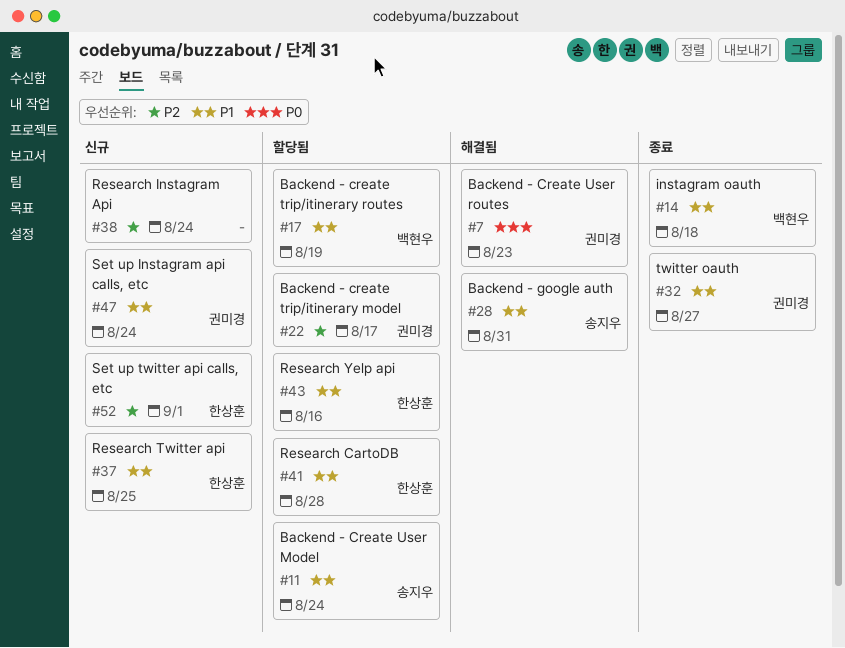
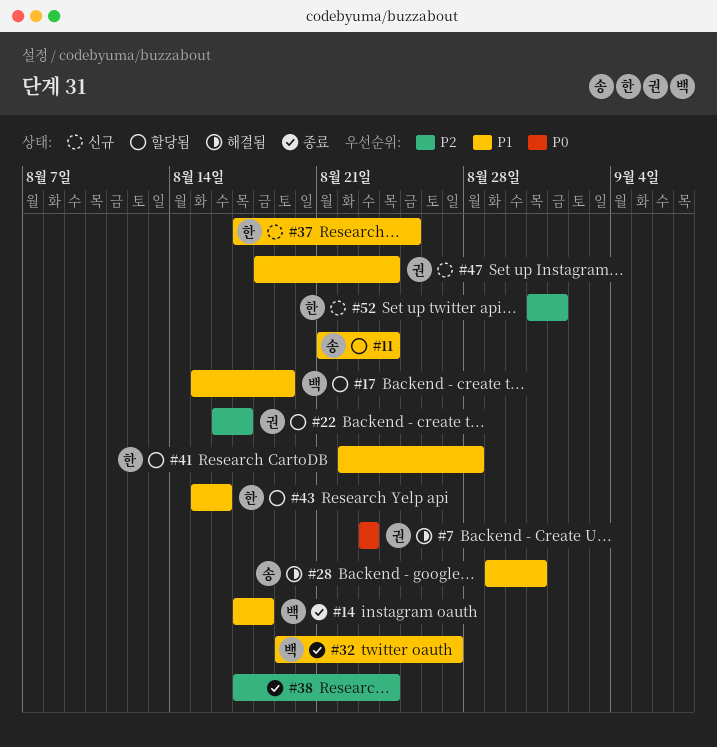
#32, owner: 권미경 -> 백현우
#38, status: 신규 -> 종료

